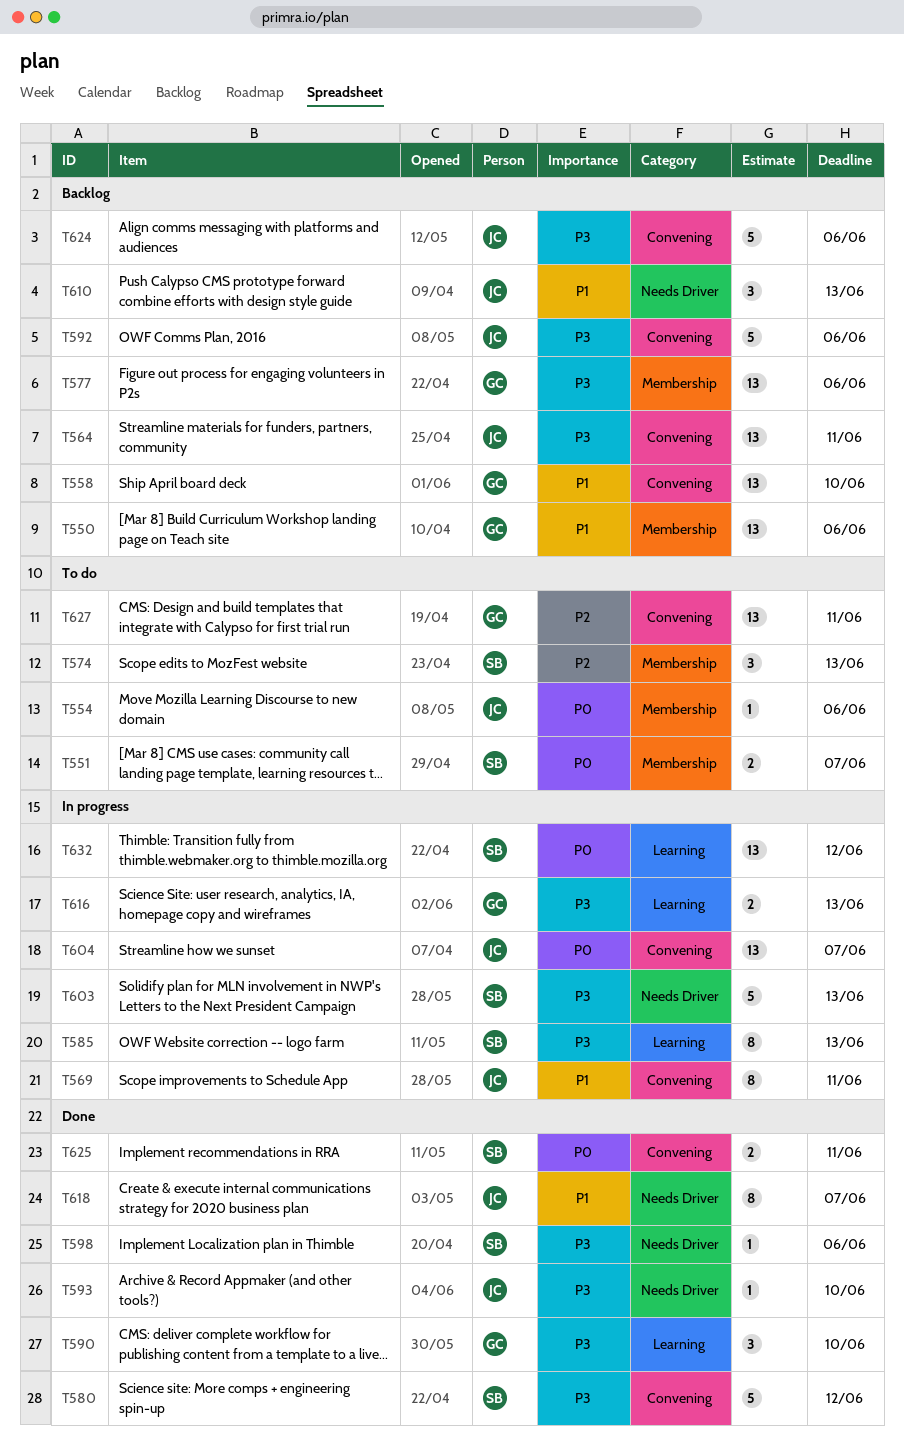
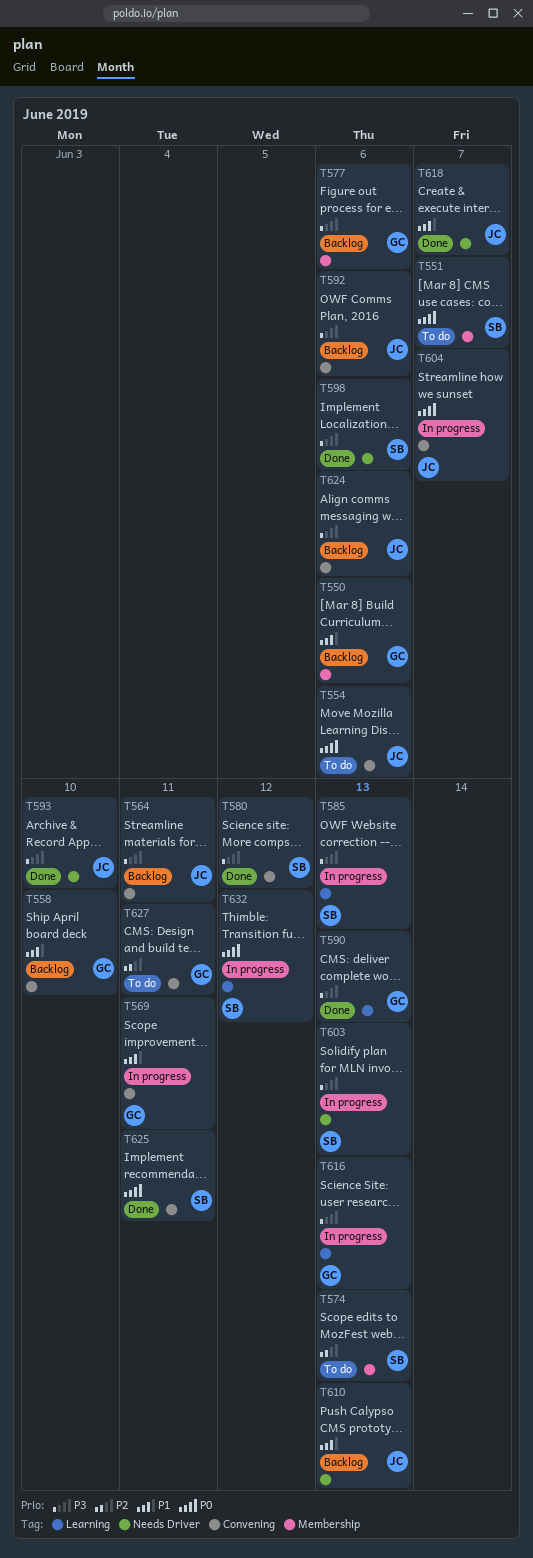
T554, label: Membership -> Convening
T569, owner: JC -> GC
T590, due: Jun 10 -> Jun 13

